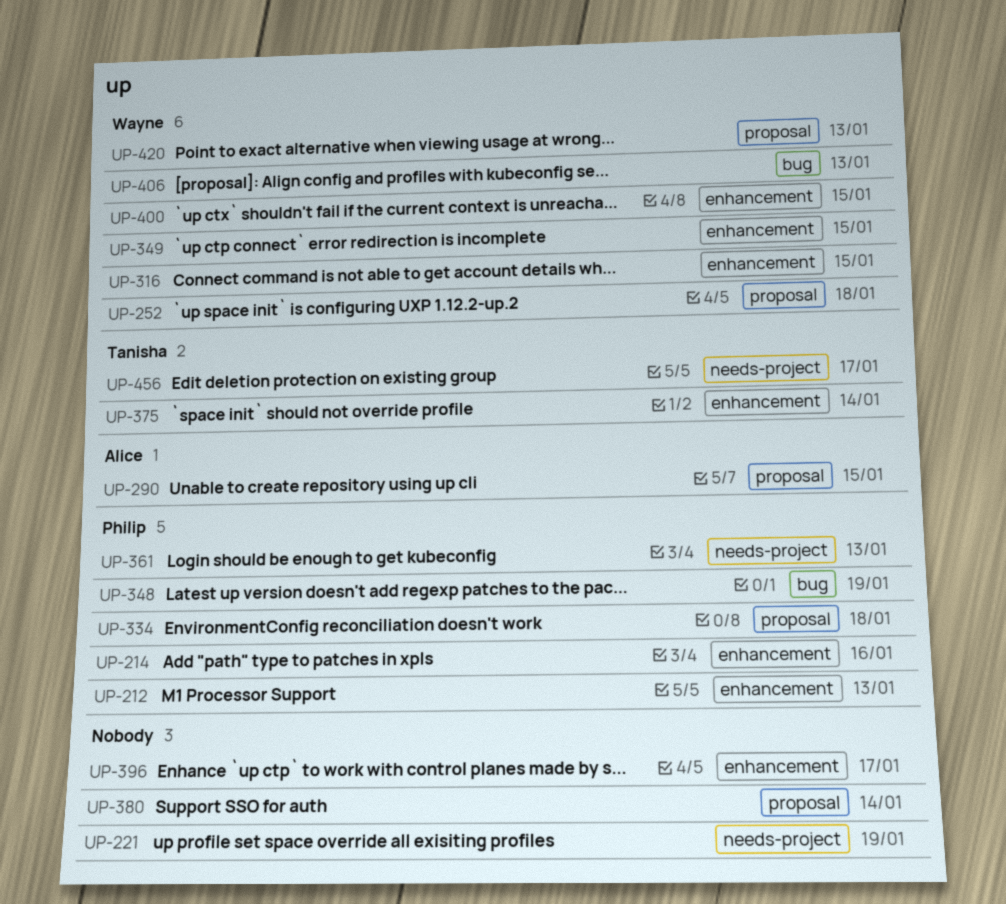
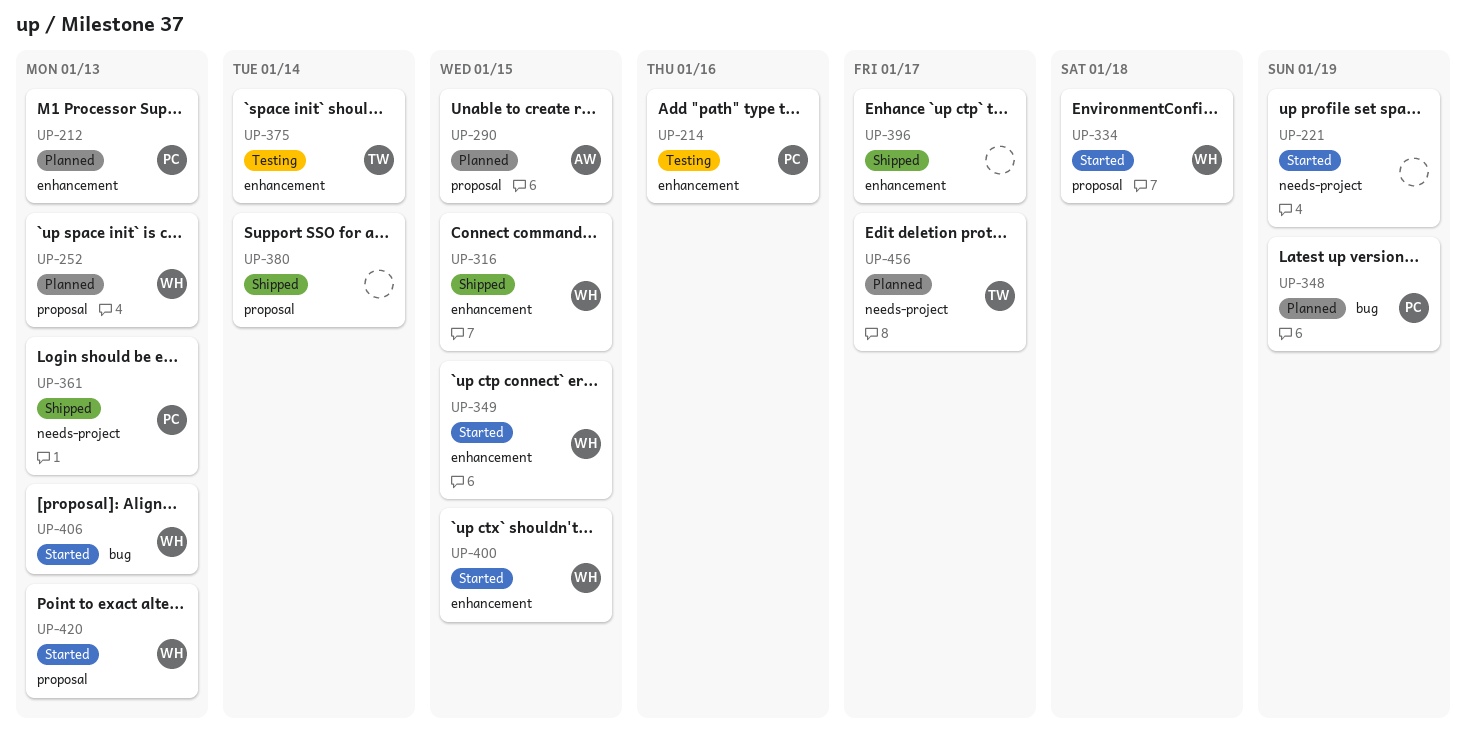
UP-252, due: Jan 18 -> Jan 13
UP-334, owner: Philip -> Wayne

